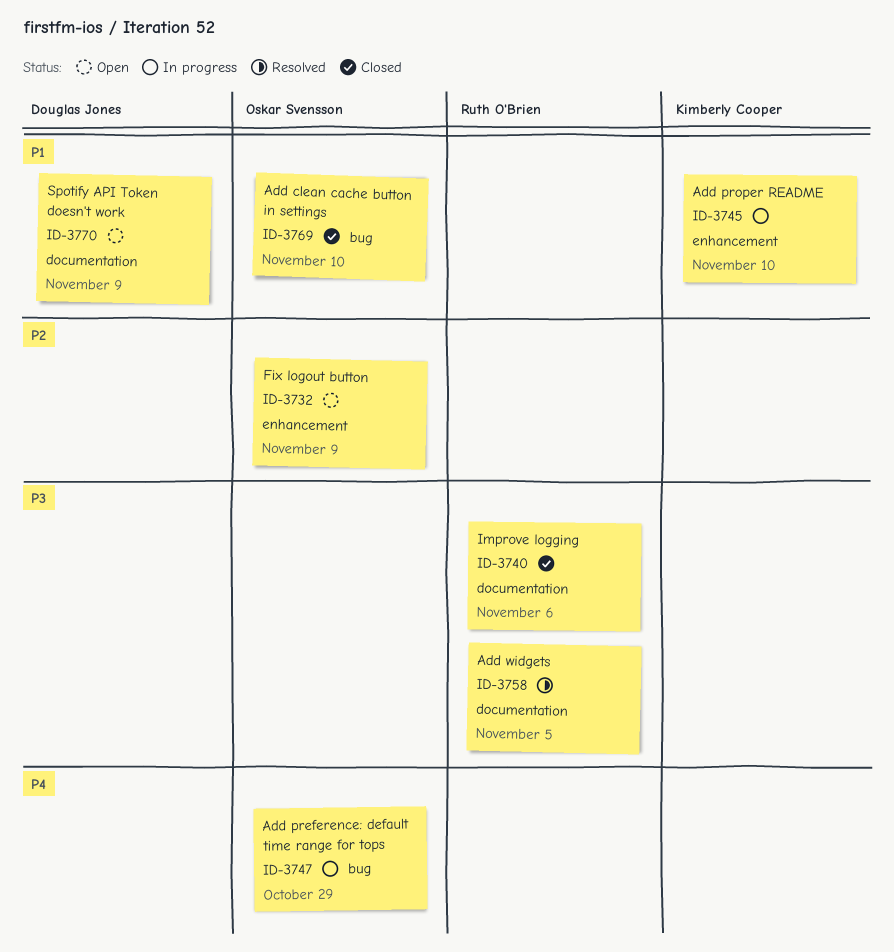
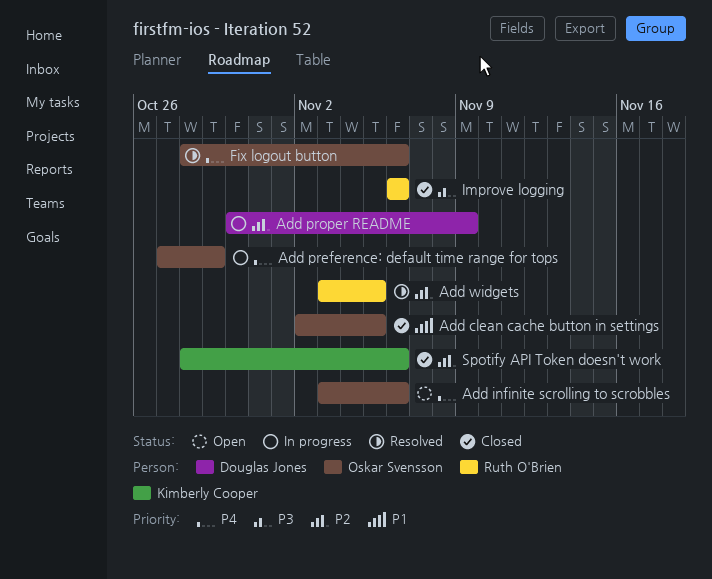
Add clean cache button in settings, due: Nov 10 -> Nov 5
Add infinite scrolling to scrobbles: none -> present
Add proper README, owner: Kimberly Cooper -> Douglas Jones
Add proper README, priority: P1 -> P2
Add proper README, due: Nov 10 -> Nov 9
Add widgets, priority: P3 -> P2
Fix logout button, status: Open -> Resolved
Fix logout button, priority: P2 -> P4
Fix logout button, due: Nov 9 -> Nov 6
Spotify API Token doesn't work, status: Open -> Closed
Spotify API Token doesn't work, owner: Douglas Jones -> Kimberly Cooper
Spotify API Token doesn't work, priority: P1 -> P2
Spotify API Token doesn't work, due: Nov 9 -> Nov 6

